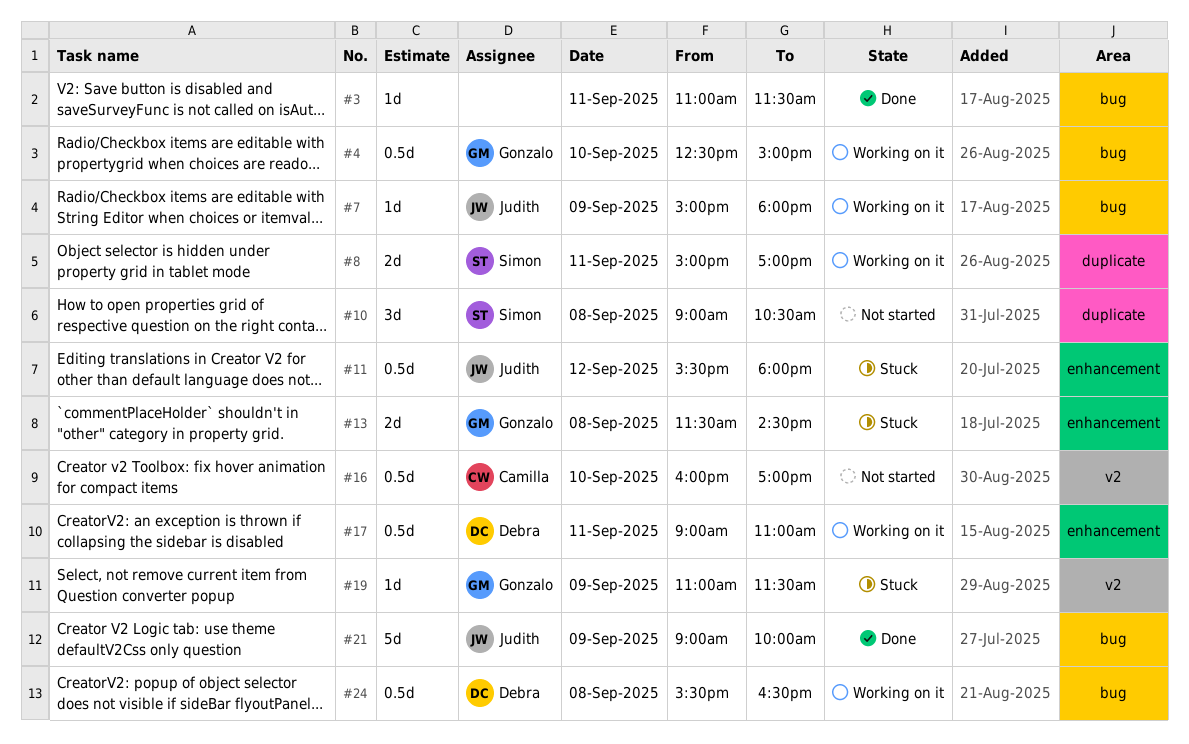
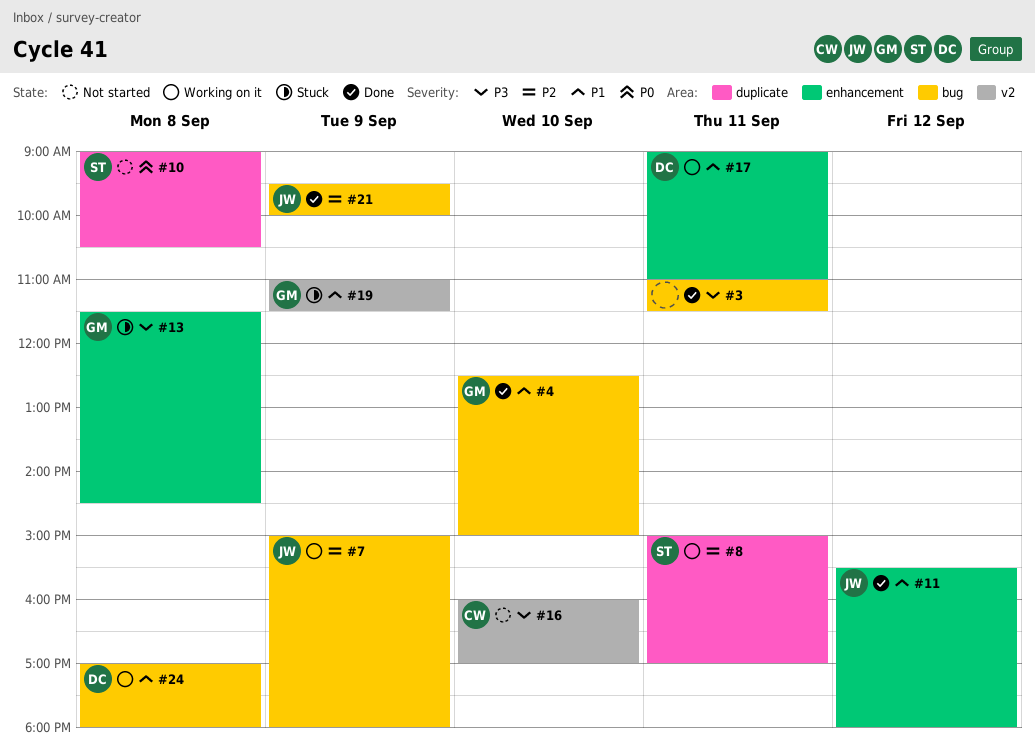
#4, status: Working on it -> Done
#11, status: Stuck -> Done
#21, begins: 09:00 -> 09:30
#24, begins: 15:30 -> 17:00
#24, ends: 16:30 -> 18:00

